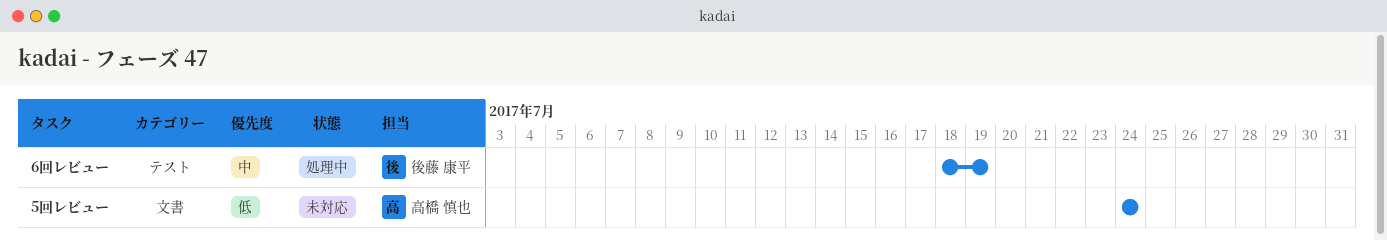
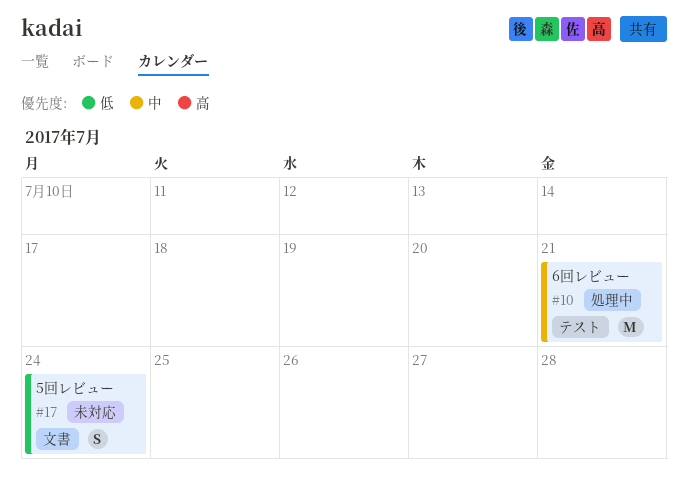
6回レビュー, due: Jul 19 -> Jul 21

